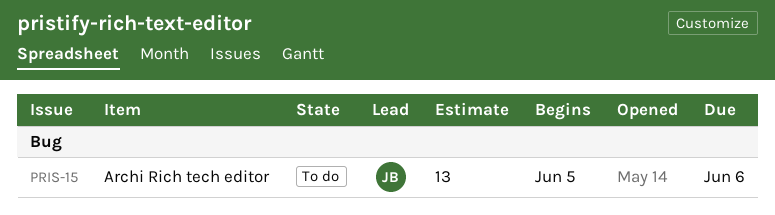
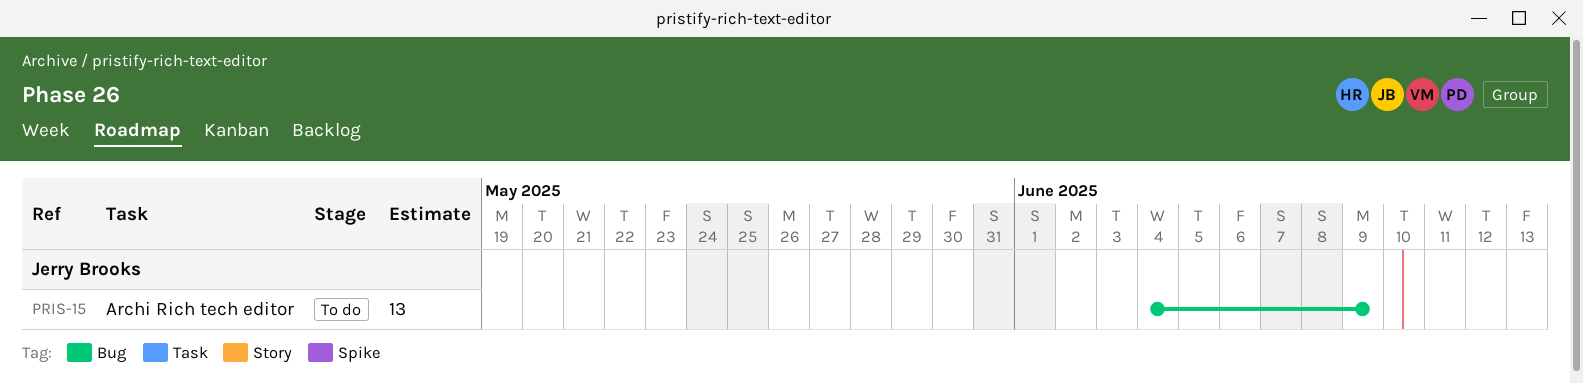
PRIS-15, start: Jun 5 -> Jun 4
PRIS-15, due: Jun 6 -> Jun 9

